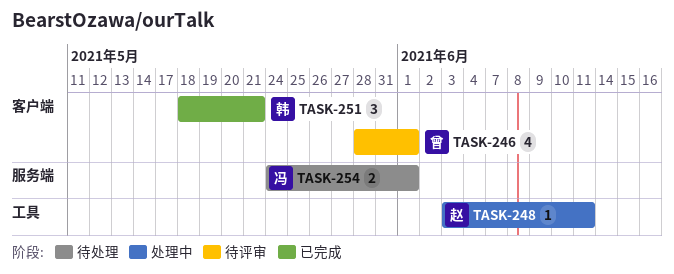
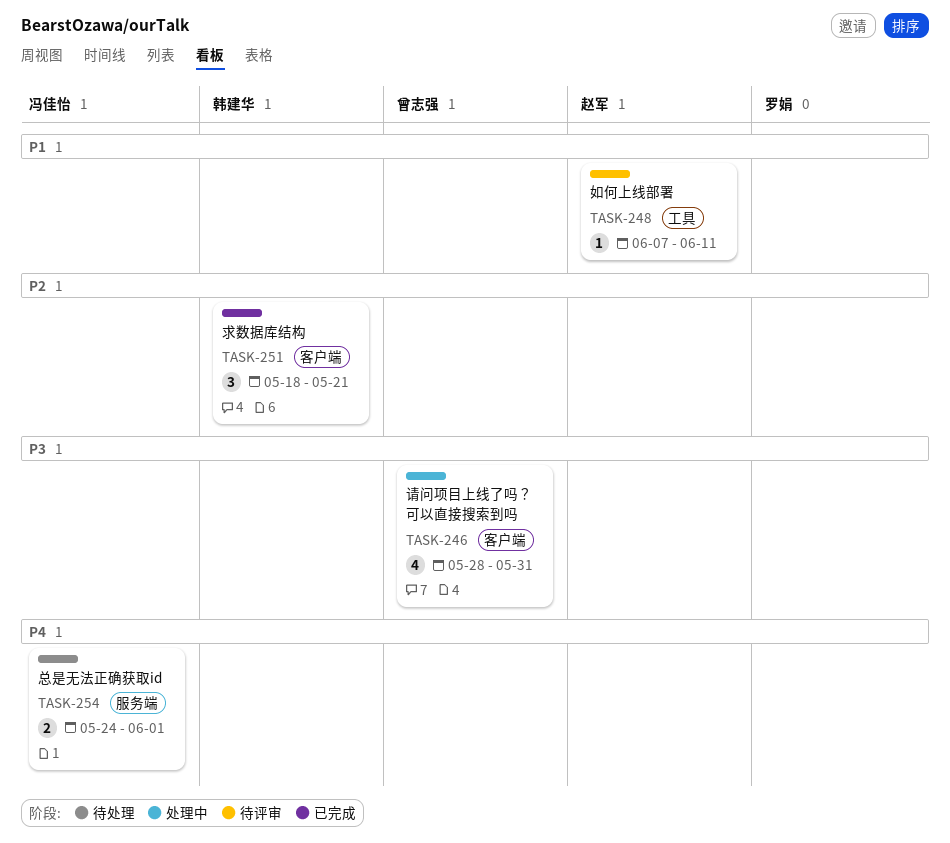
TASK-246, status: 待评审 -> 处理中
TASK-246, due: Jun 1 -> May 31
TASK-248, status: 处理中 -> 待评审
TASK-248, start: Jun 3 -> Jun 7

